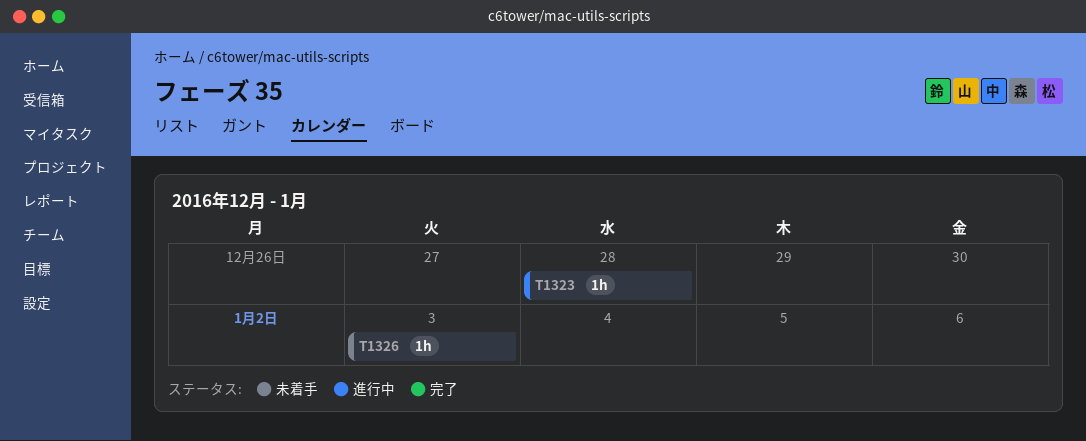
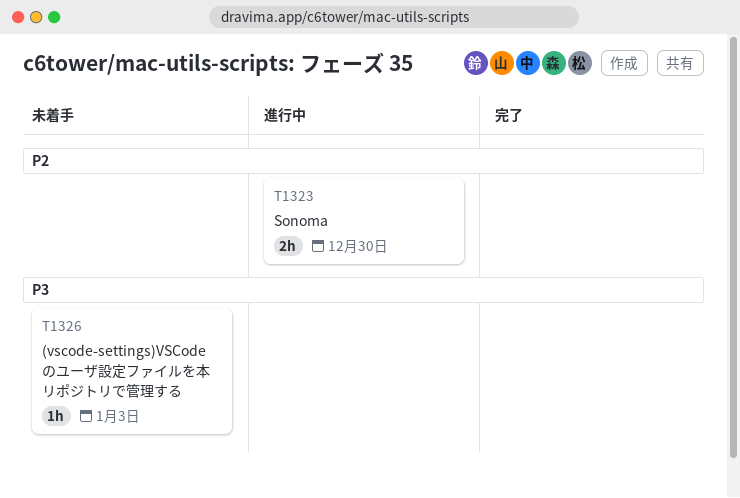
T1323, estimate: 1h -> 2h
T1323, due: Dec 28 -> Dec 30

